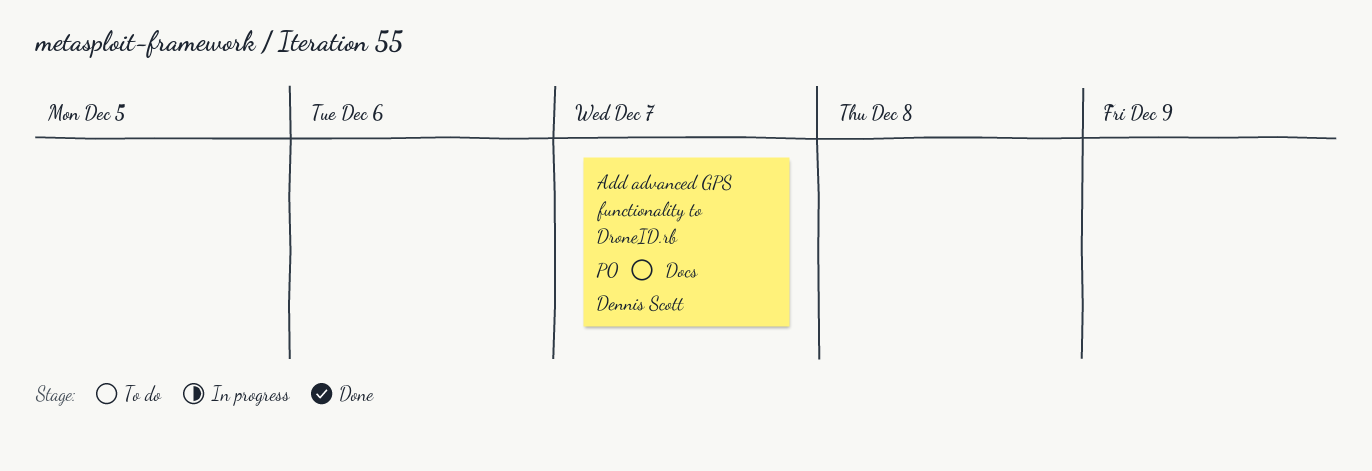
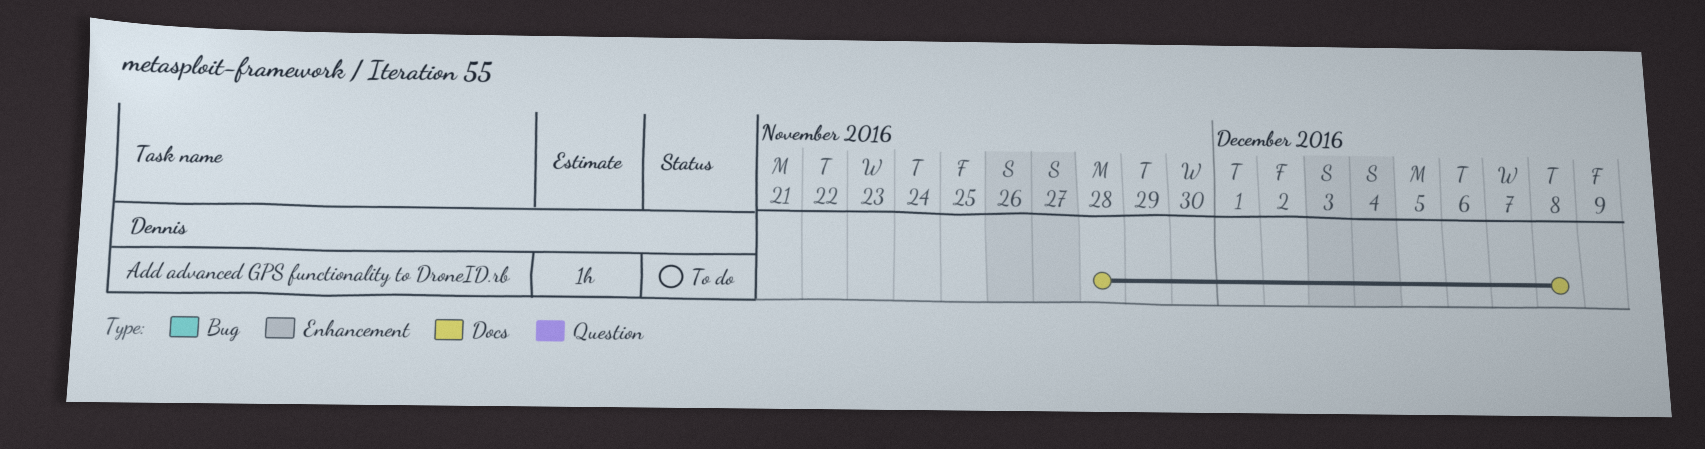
Add advanced GPS functionality to DroneID.rb, due: Dec 7 -> Dec 8

